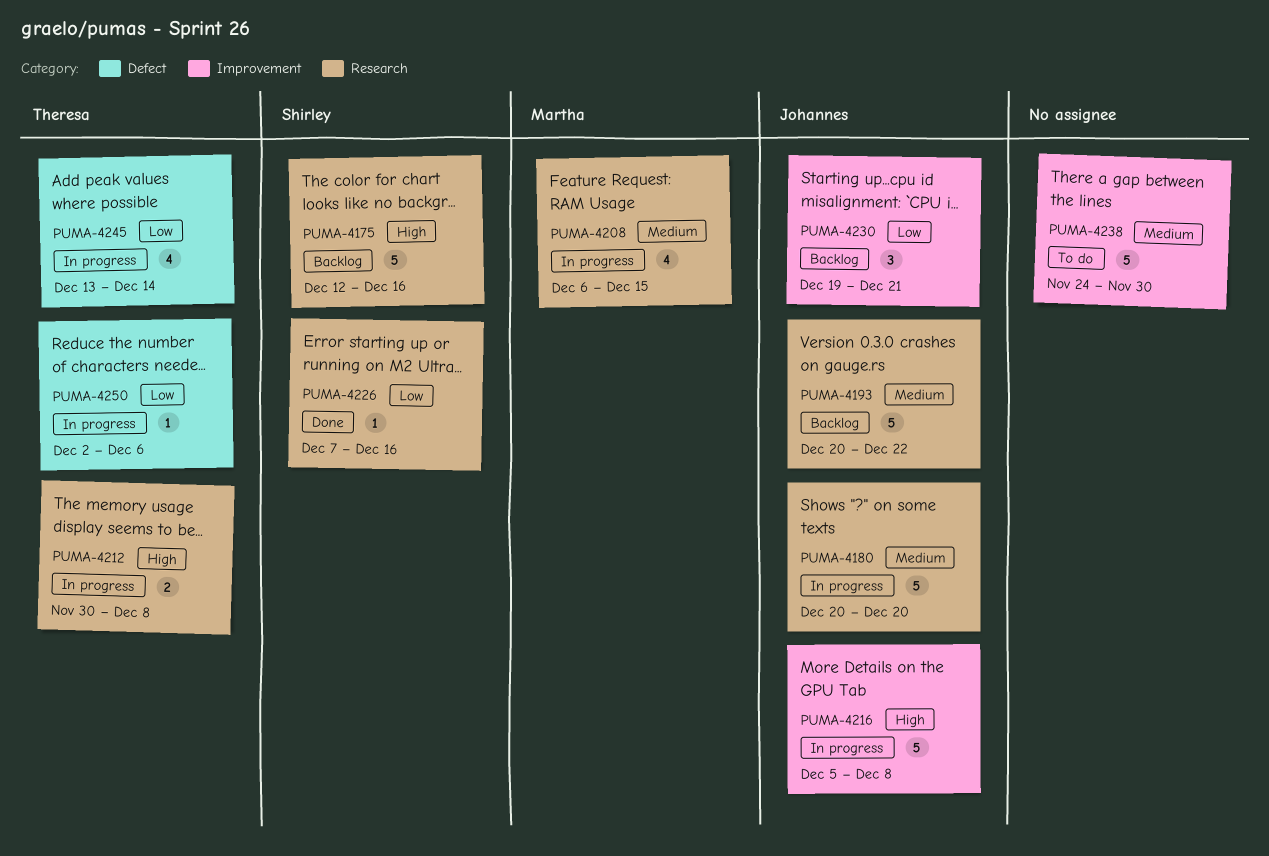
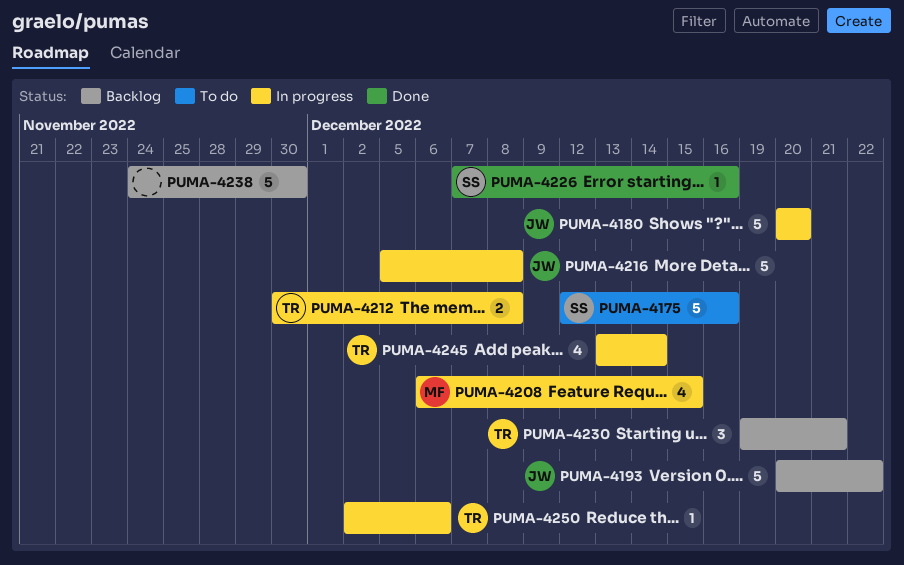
PUMA-4175, status: Backlog -> To do
PUMA-4230, owner: Johannes -> Theresa
PUMA-4238, status: To do -> Backlog

